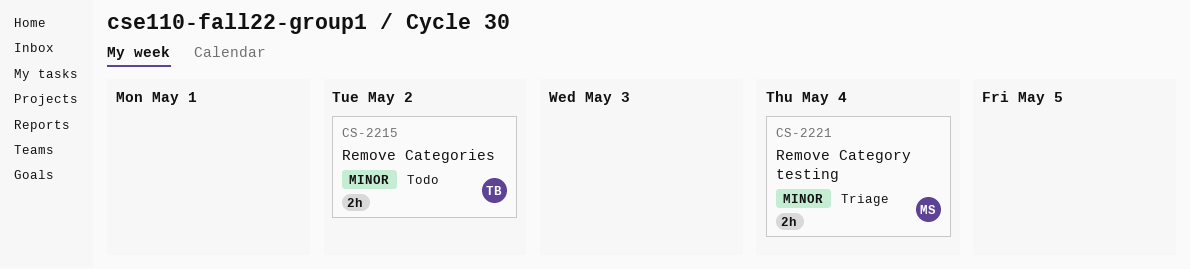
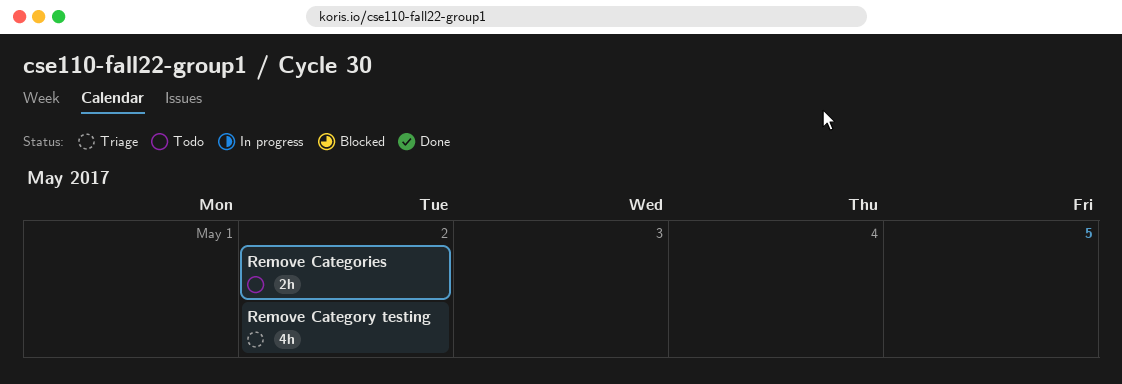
Remove Category testing, estimate: 2h -> 4h
Remove Category testing, due: May 4 -> May 2

